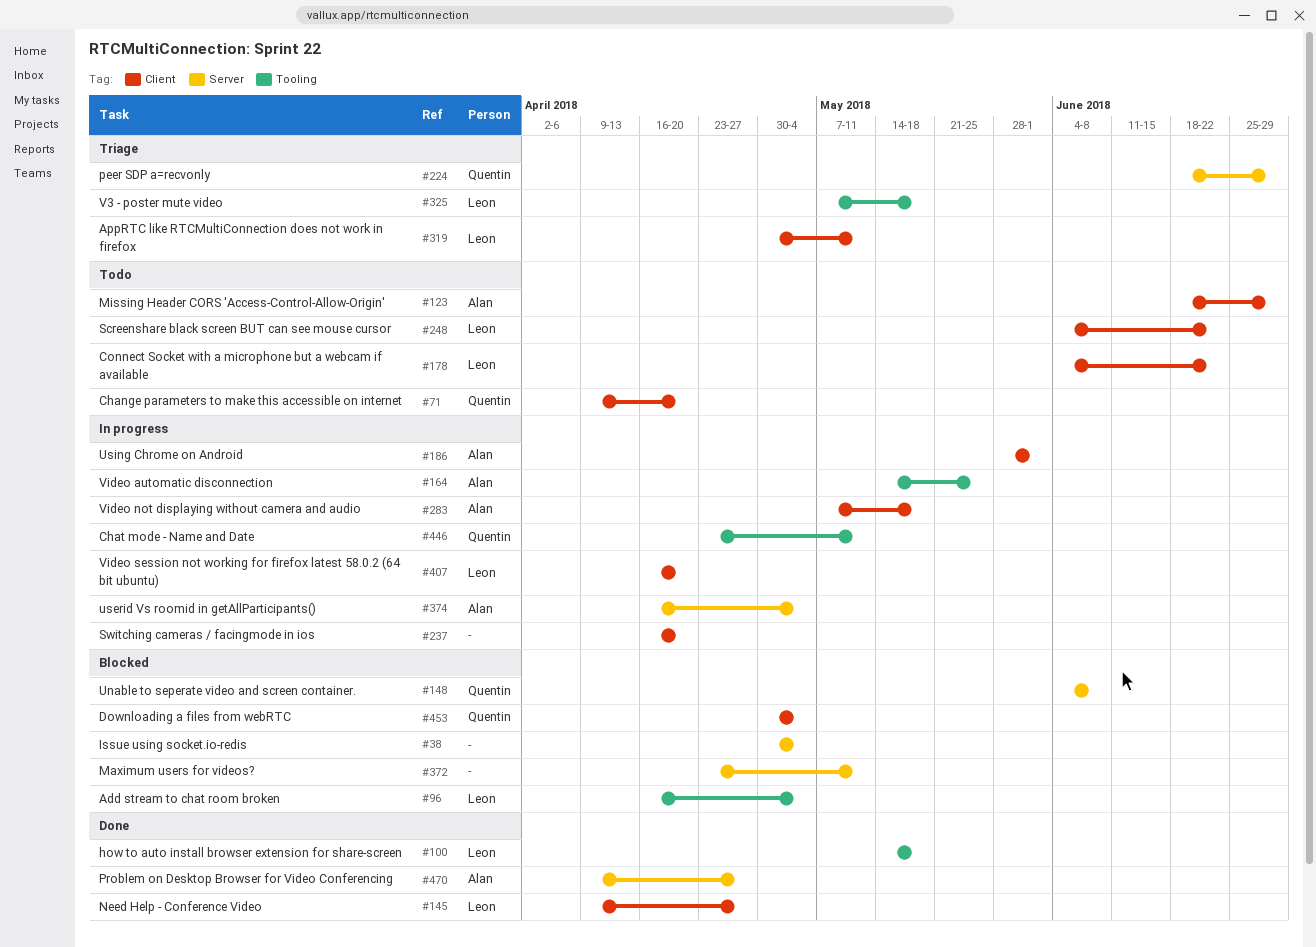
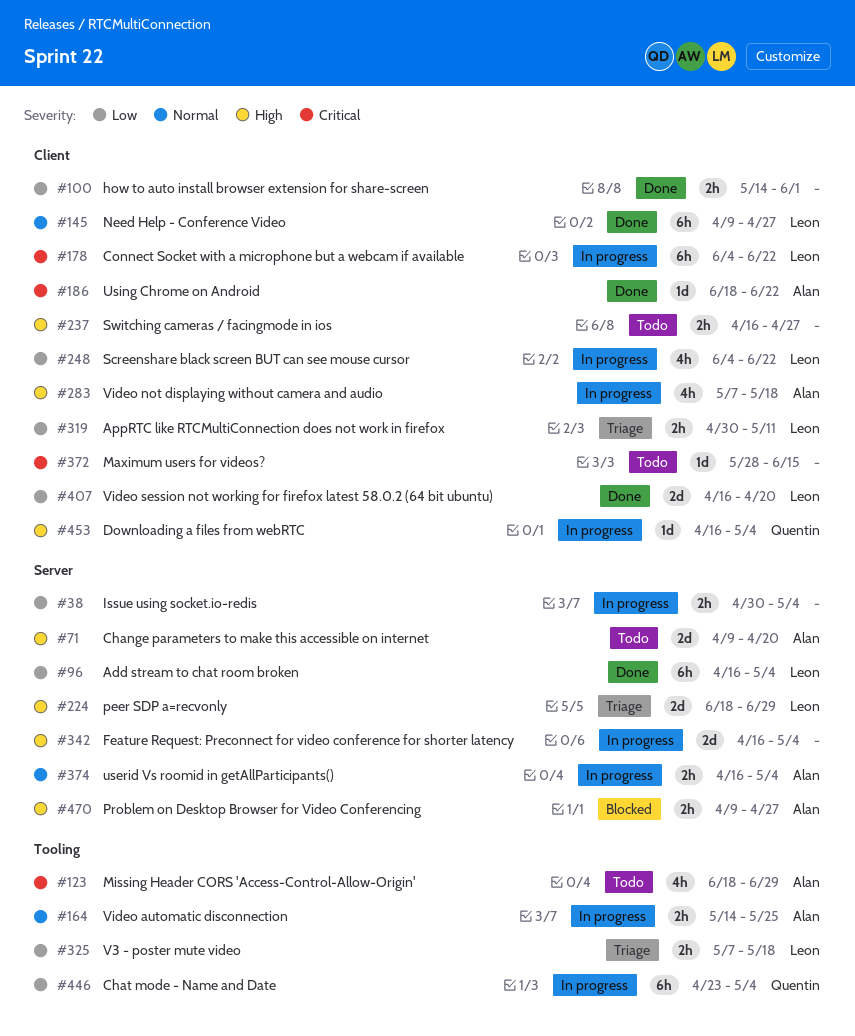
#38, status: Blocked -> In progress
#71, owner: Quentin -> Alan
#71, label: Client -> Server
#96, status: Blocked -> Done
#96, label: Tooling -> Server
#100, owner: Leon -> none
#100, label: Tooling -> Client
#100, due: May 18 -> Jun 1
#123, label: Client -> Tooling
#148: present -> none
#178, status: Todo -> In progress
#186, status: In progress -> Done
#186, start: May 28 -> Jun 18
#186, due: Jun 1 -> Jun 22
#224, owner: Quentin -> Leon
#237, status: In progress -> Todo
#237, due: Apr 20 -> Apr 27
#248, status: Todo -> In progress
#342: none -> present
#372, status: Blocked -> Todo
#372, label: Server -> Client
#372, start: Apr 23 -> May 28
#372, due: May 11 -> Jun 15
#407, status: In progress -> Done
#446, due: May 11 -> May 4
#453, status: Blocked -> In progress
#453, start: Apr 30 -> Apr 16
#470, status: Done -> Blocked

